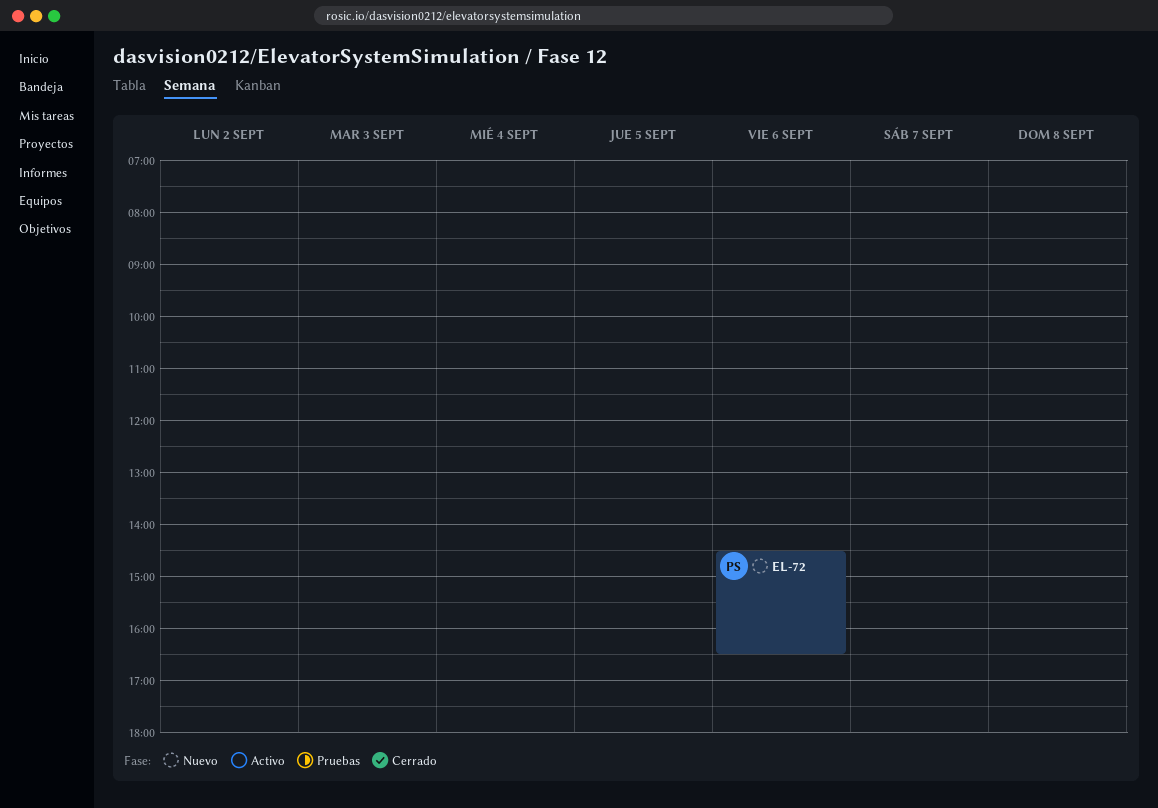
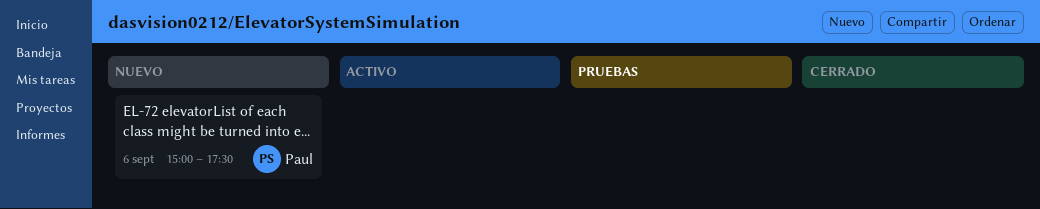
EL-72, begins: 14:30 -> 15:00
EL-72, ends: 16:30 -> 17:30

